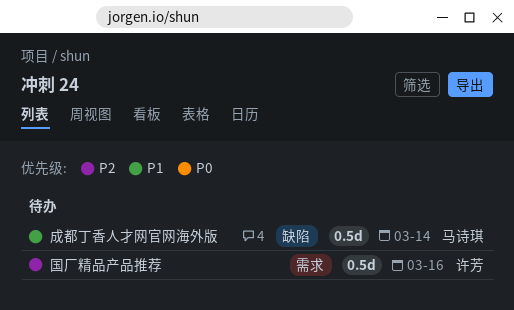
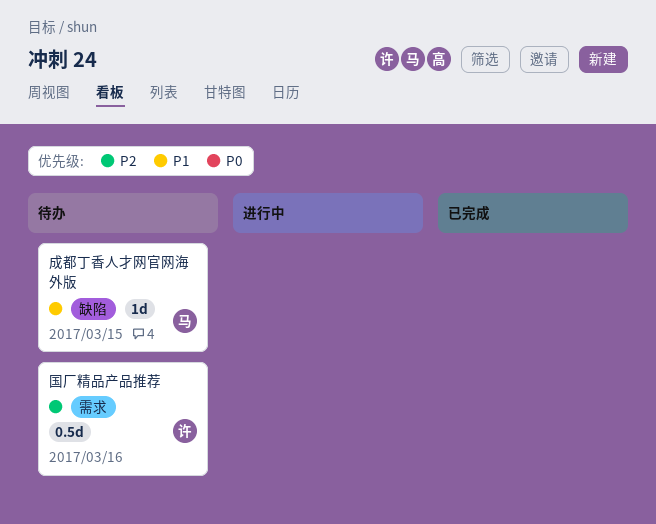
成都丁香人才网官网海外版, estimate: 0.5d -> 1d
成都丁香人才网官网海外版, due: Mar 14 -> Mar 15

